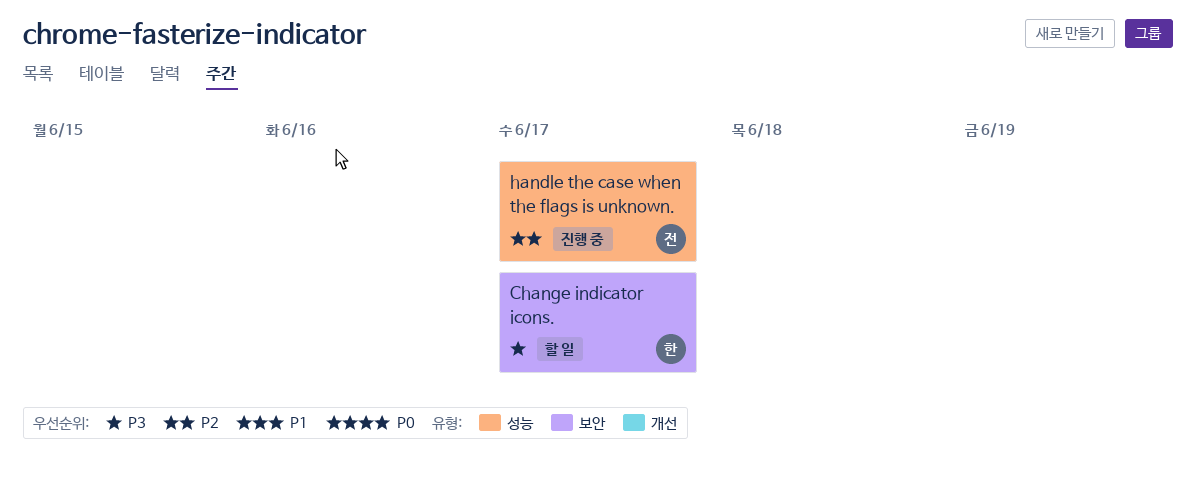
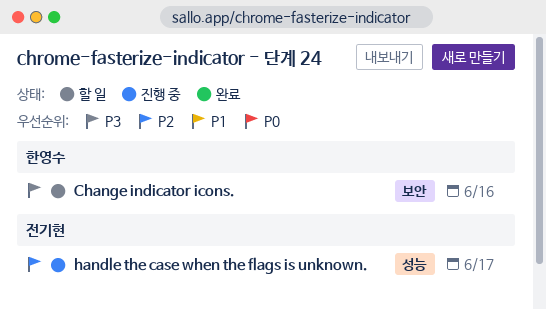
Change indicator icons., due: Jun 17 -> Jun 16

